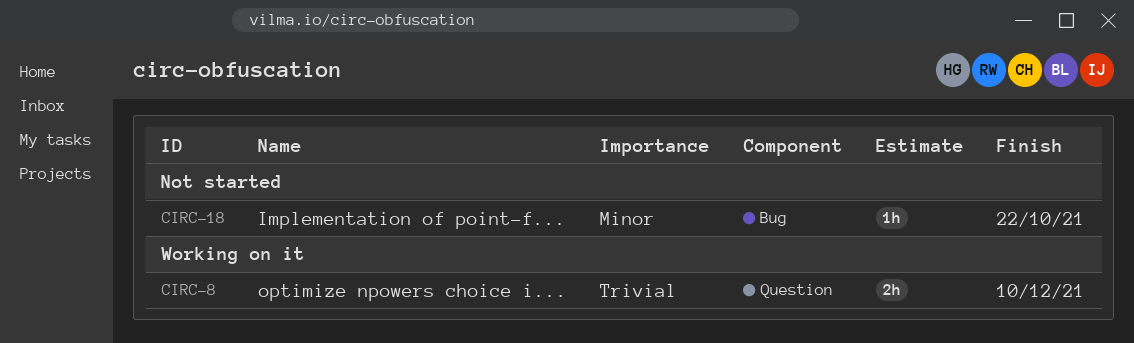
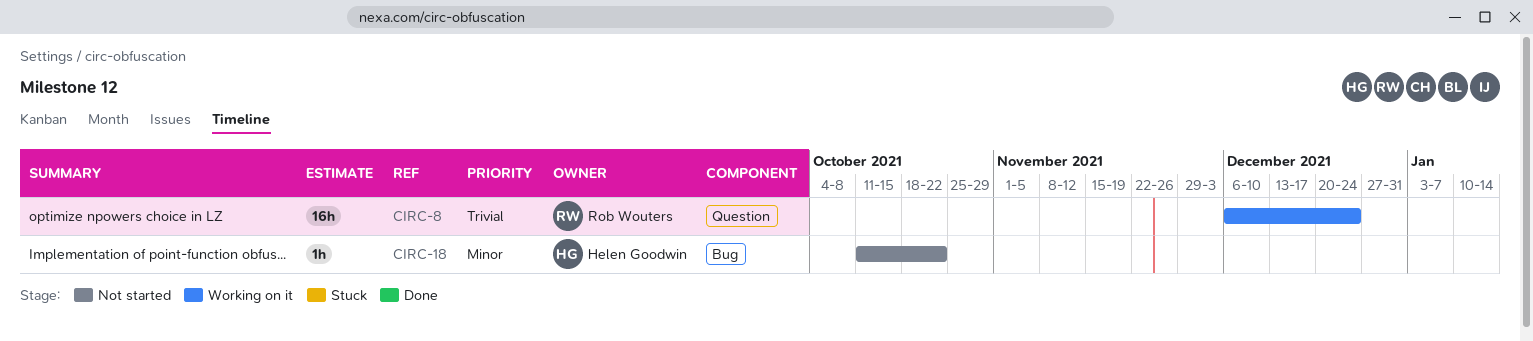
CIRC-8, estimate: 2h -> 16h
CIRC-8, due: Dec 10 -> Dec 24

